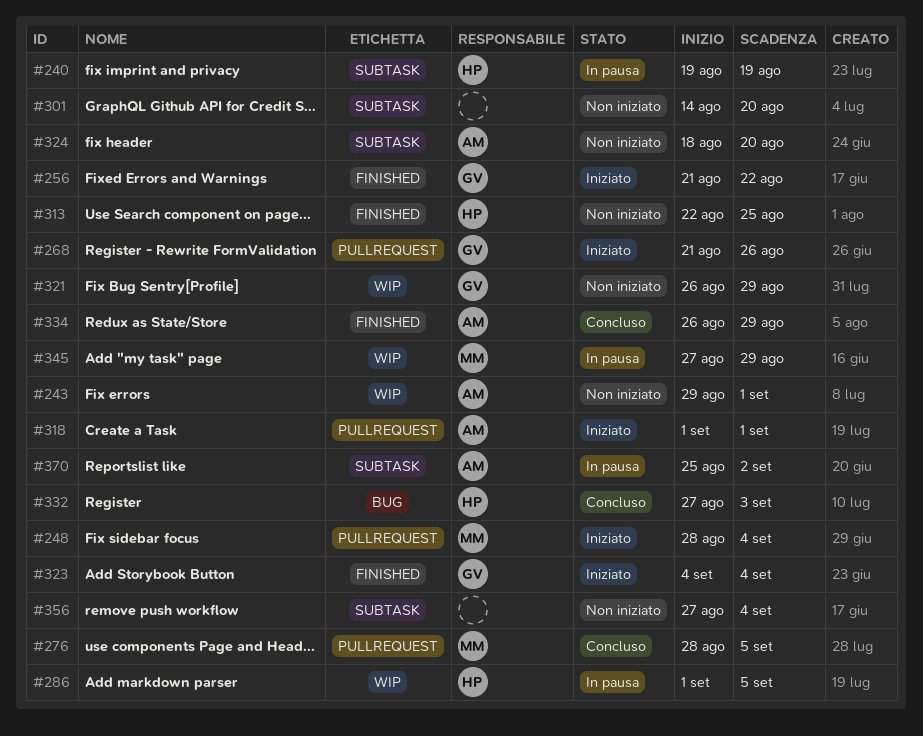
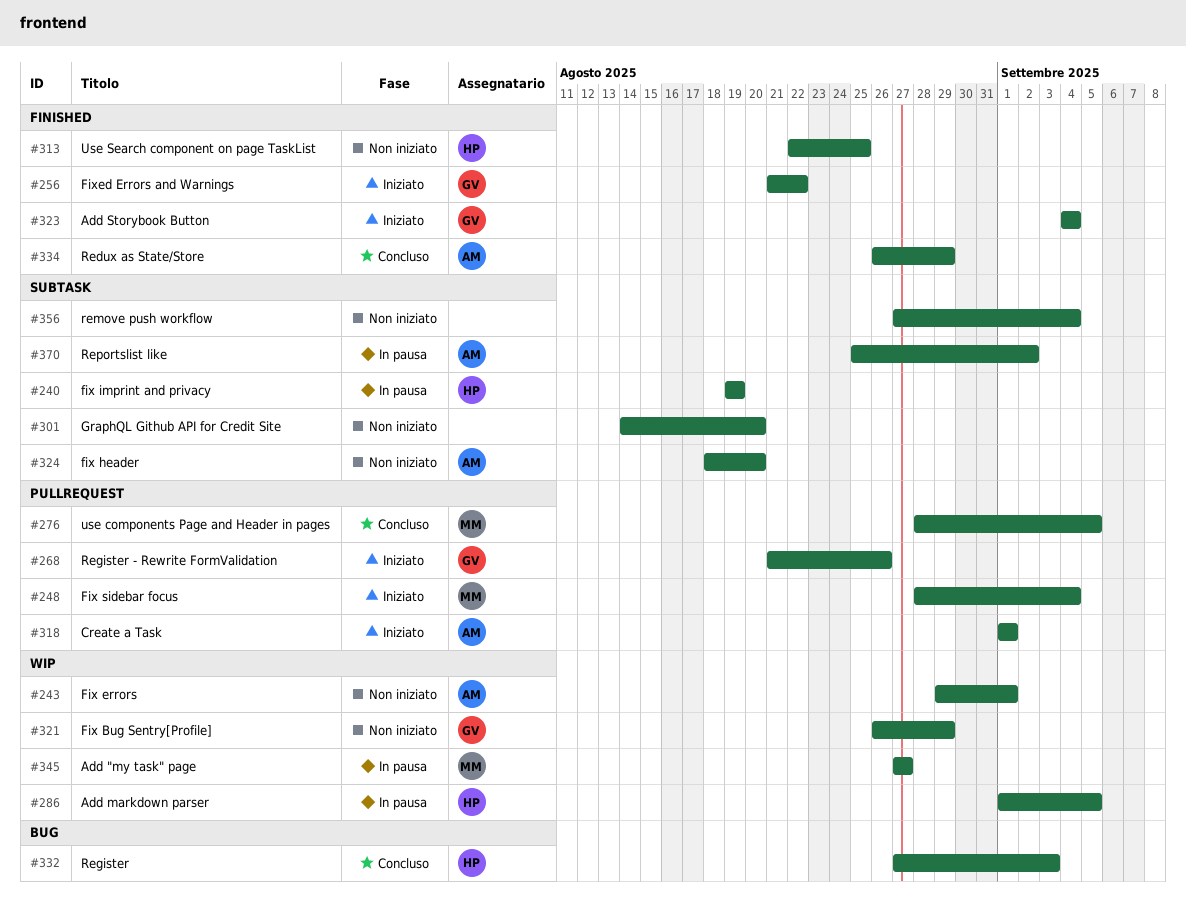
#345, due: Aug 29 -> Aug 27

